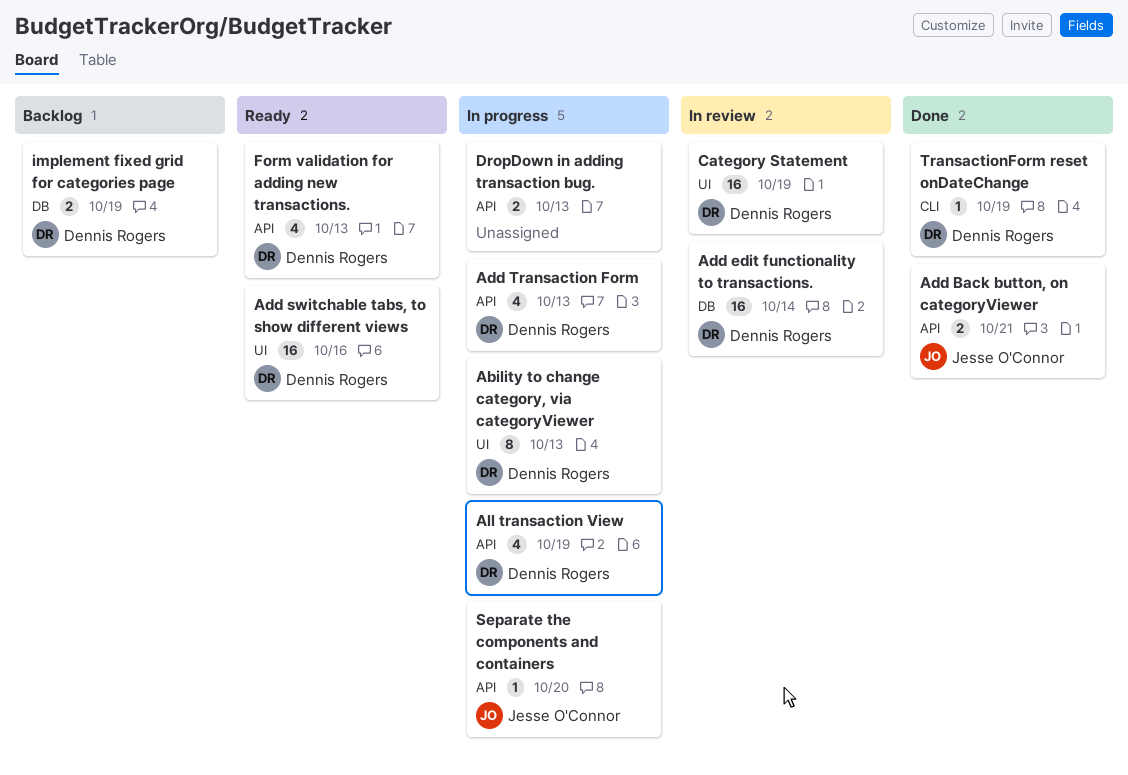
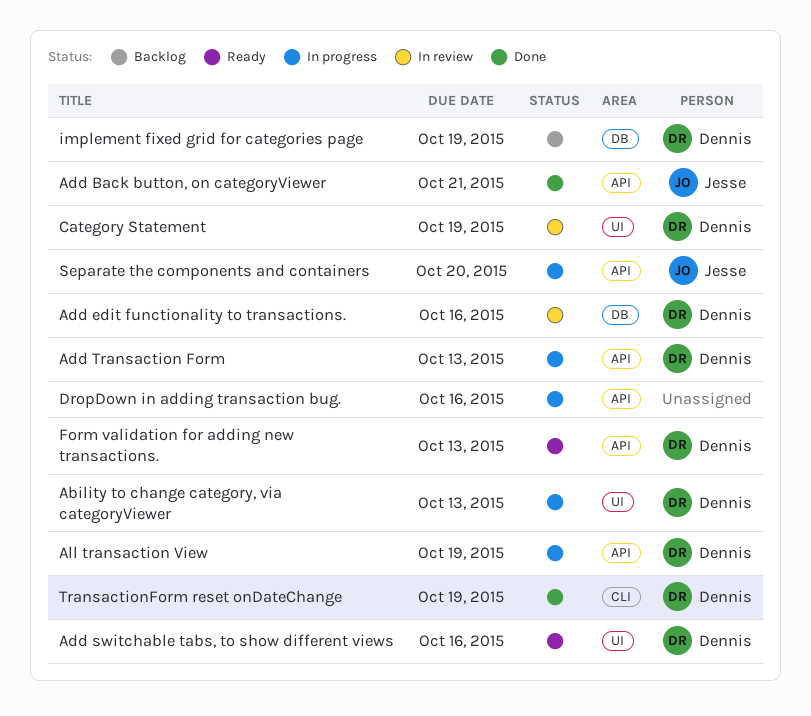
Add edit functionality to transactions., due: Oct 14 -> Oct 16
DropDown in adding transaction bug., due: Oct 13 -> Oct 16

